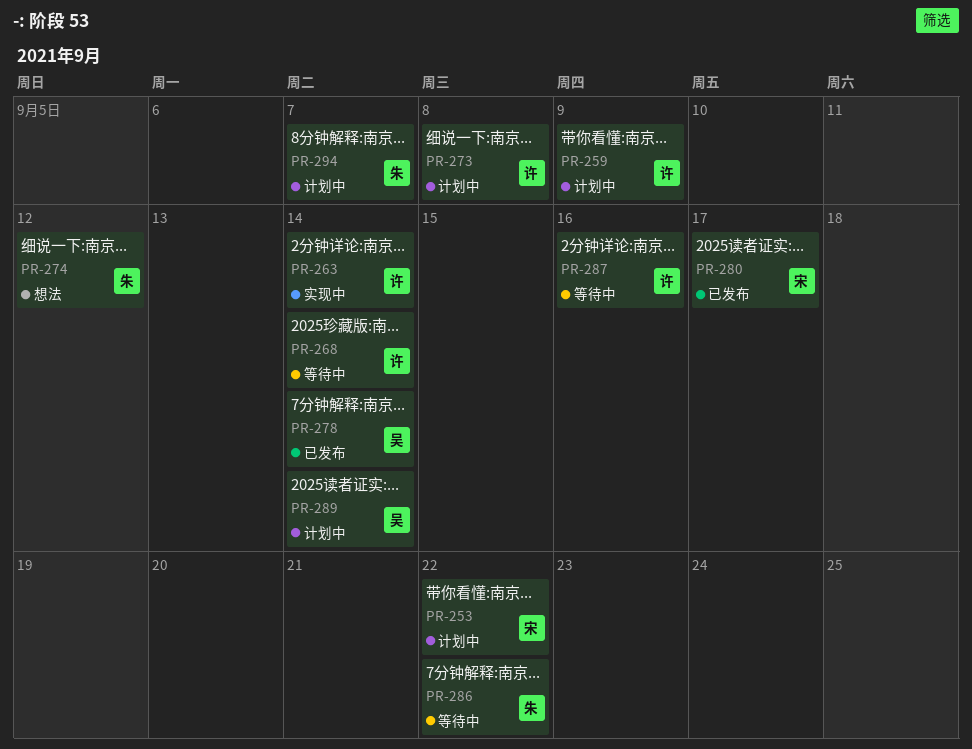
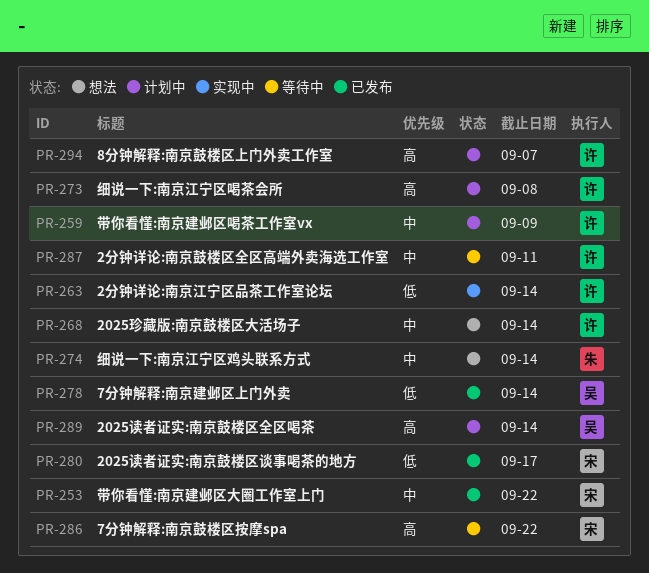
PR-253, status: 计划中 -> 已发布
PR-268, status: 等待中 -> 想法
PR-274, due: Sep 12 -> Sep 14
PR-286, owner: 朱 -> 宋
PR-287, due: Sep 16 -> Sep 11
PR-294, owner: 朱 -> 许

